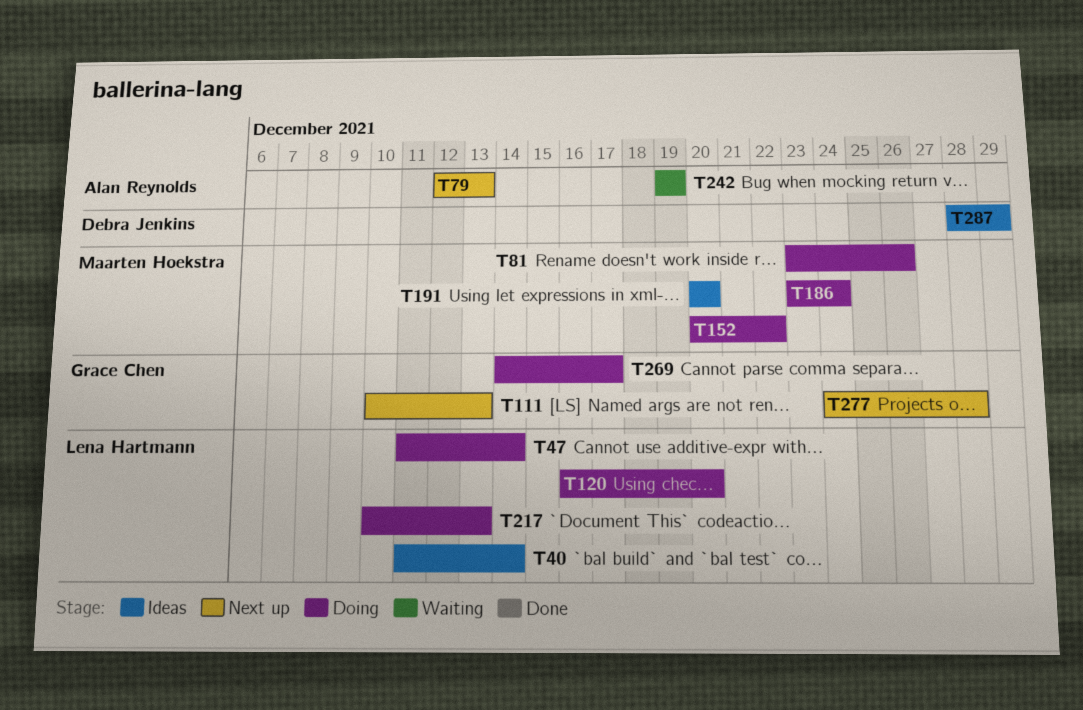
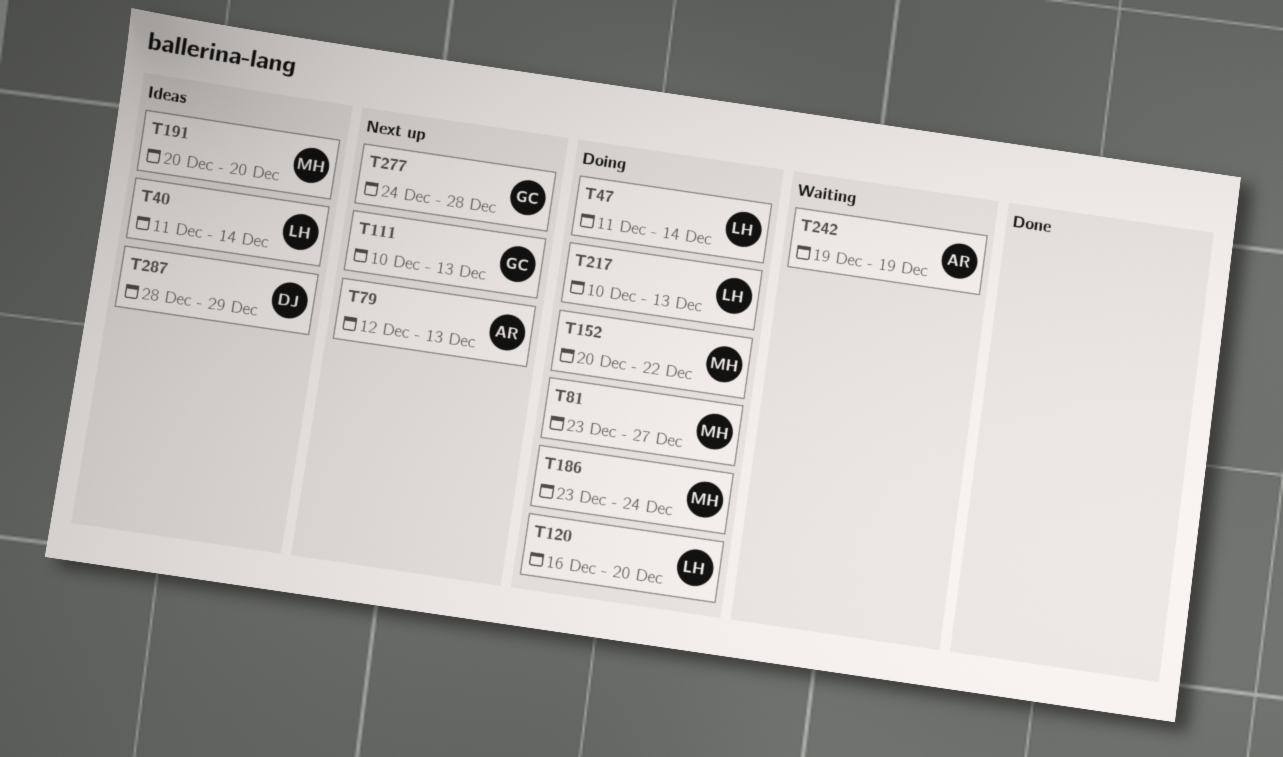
T81, due: Dec 26 -> Dec 27
T269: present -> none

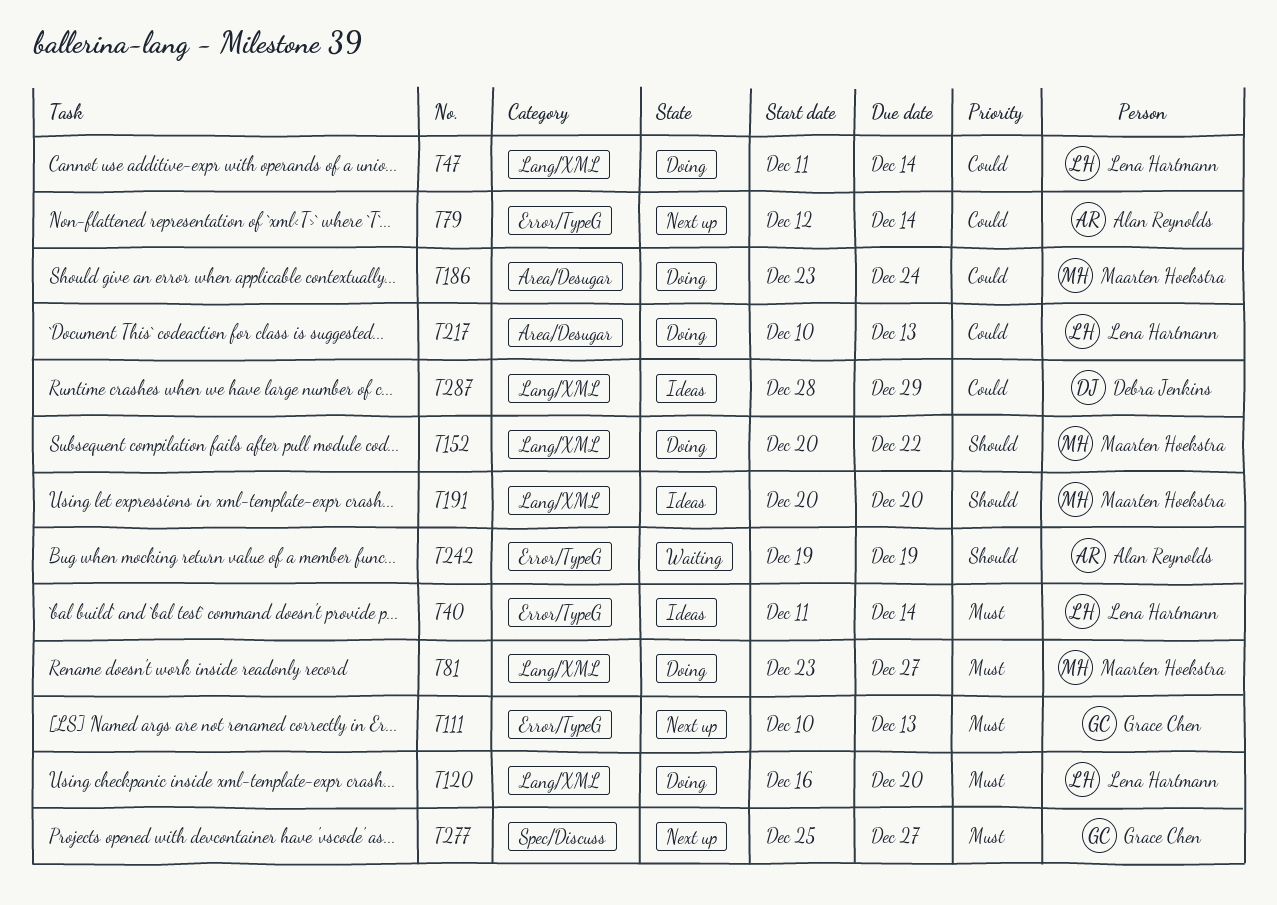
T79, due: Dec 13 -> Dec 14
T277, start: Dec 24 -> Dec 25
T277, due: Dec 28 -> Dec 27

